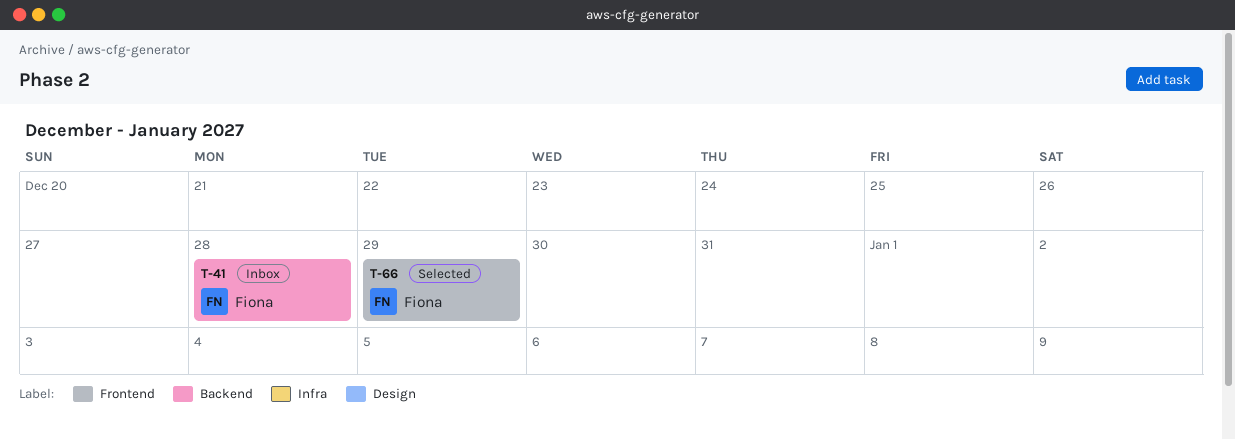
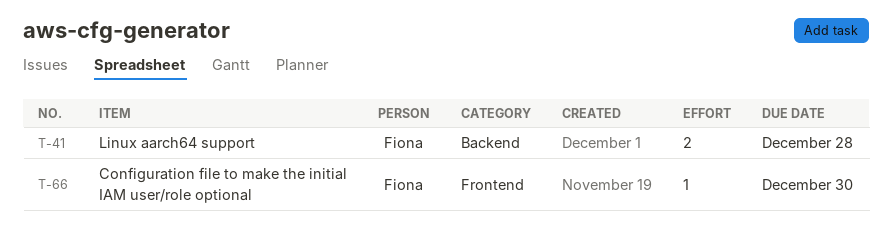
T-66, due: Dec 29 -> Dec 30

